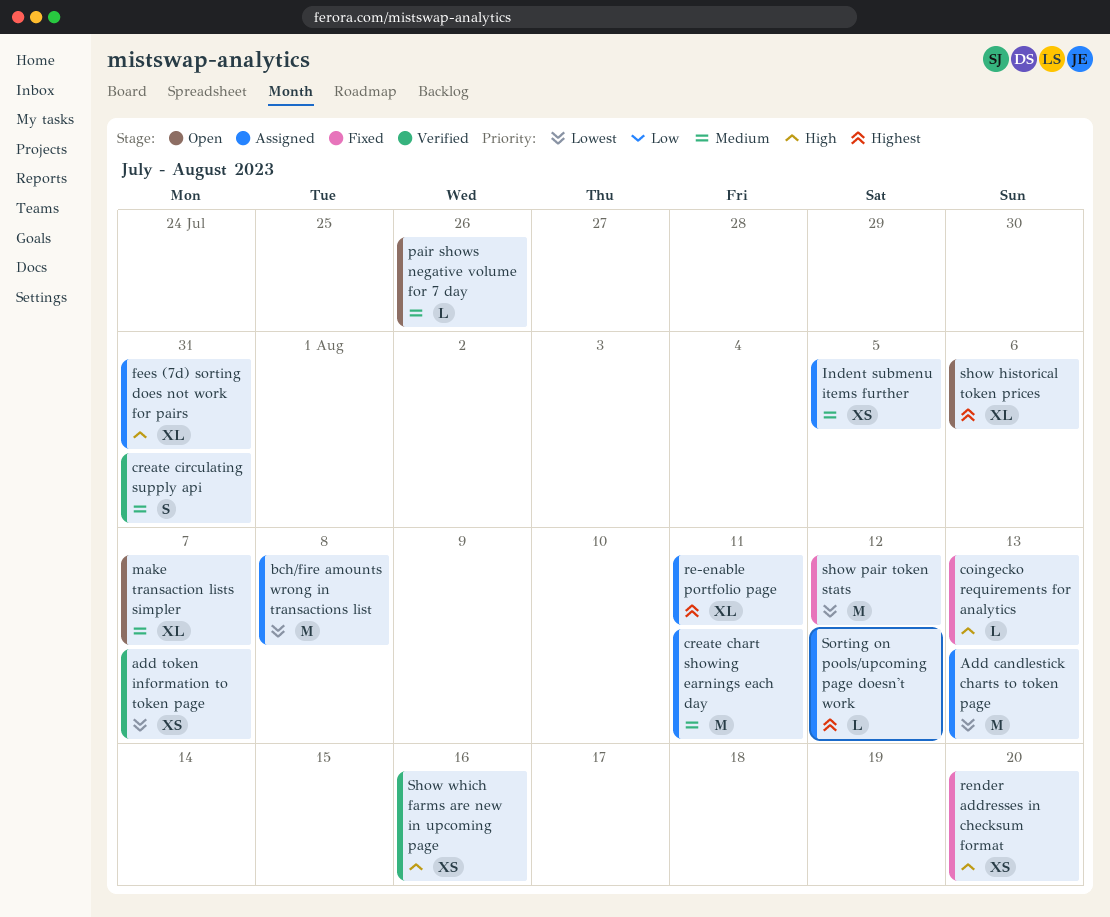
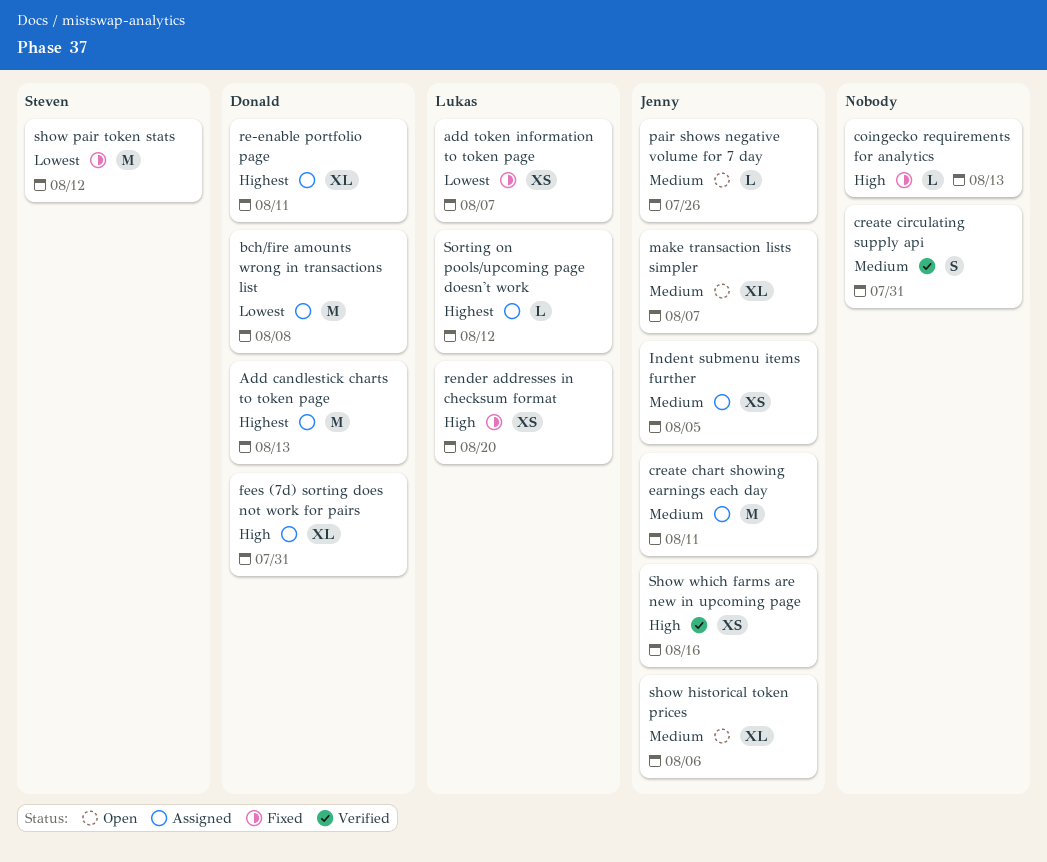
Add candlestick charts to token page, priority: Lowest -> Highest
add token information to token page, status: Verified -> Fixed
show historical token prices, priority: Highest -> Medium

